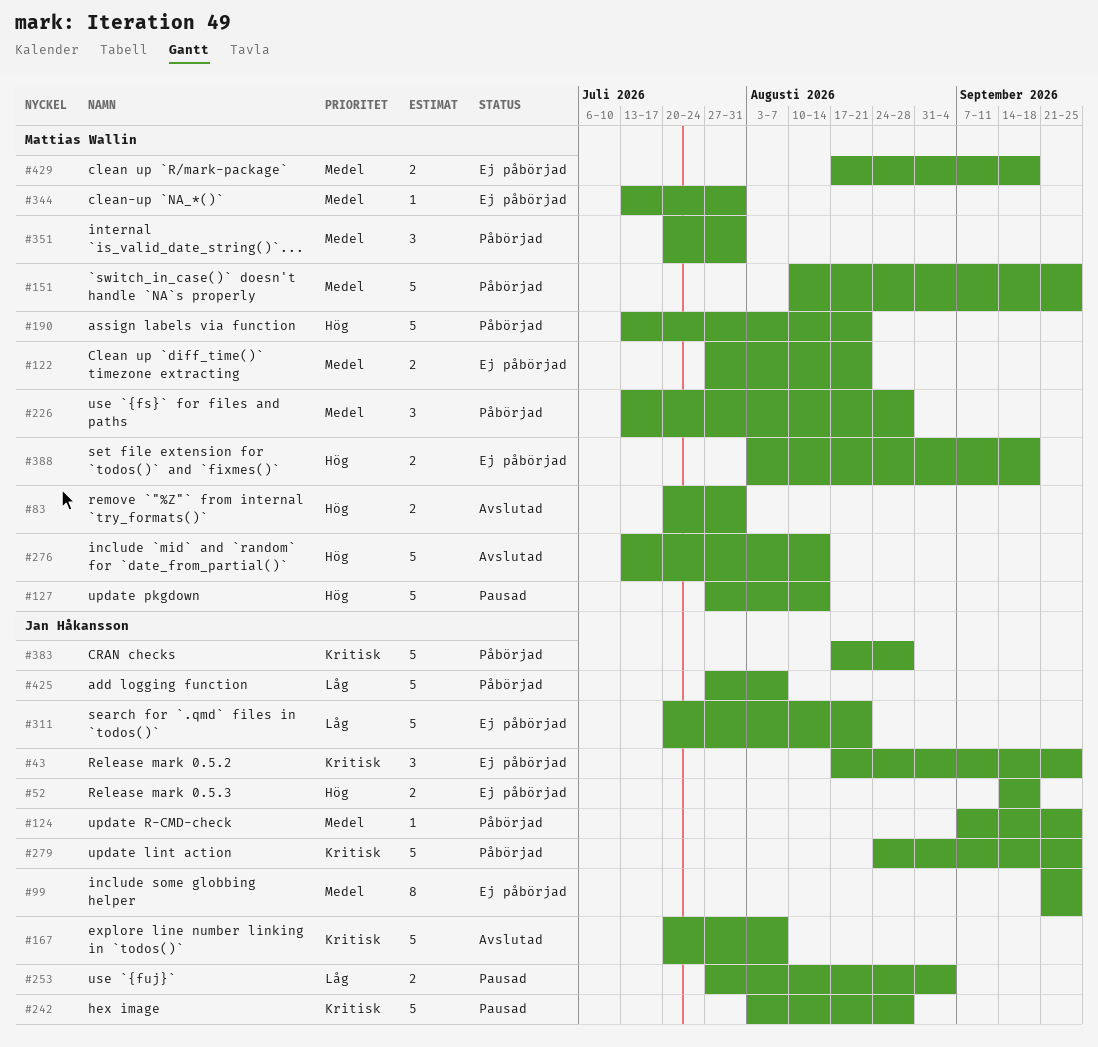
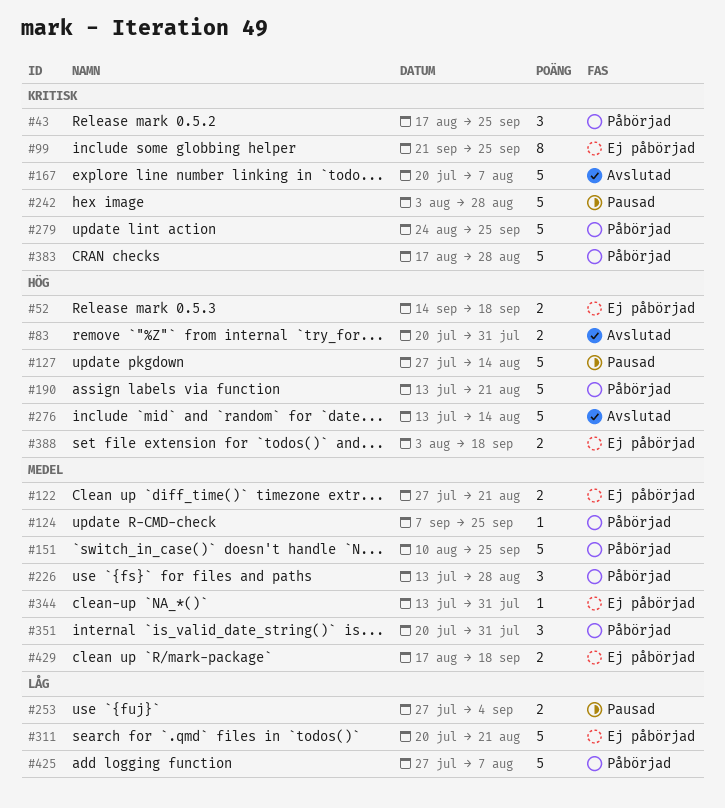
#43, status: Ej påbörjad -> Påbörjad
#99, priority: Medel -> Kritisk

